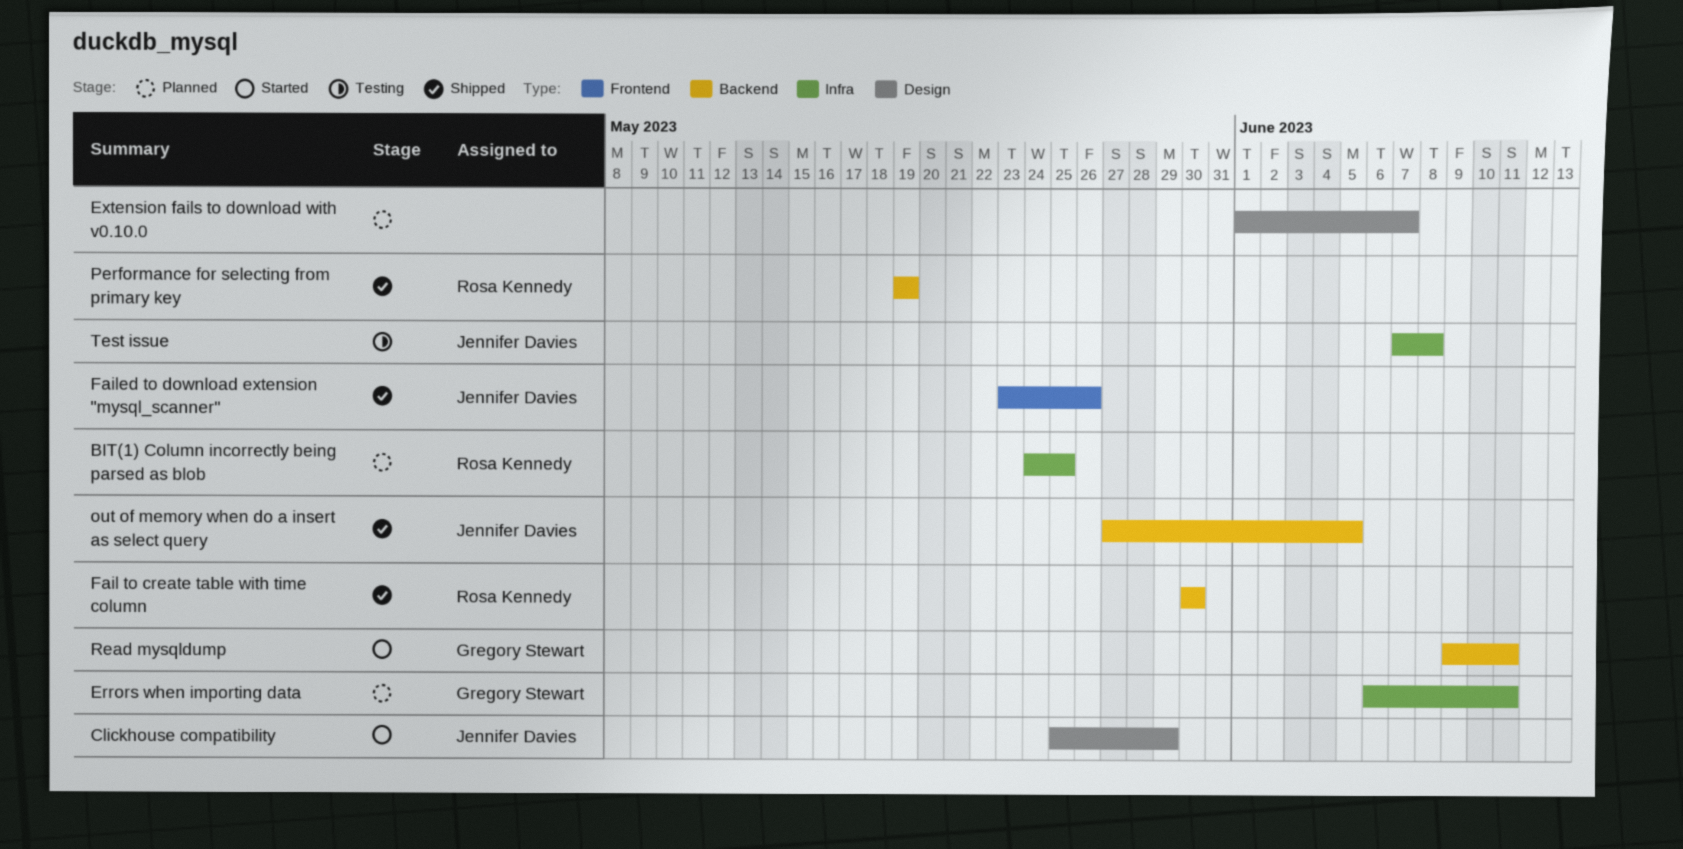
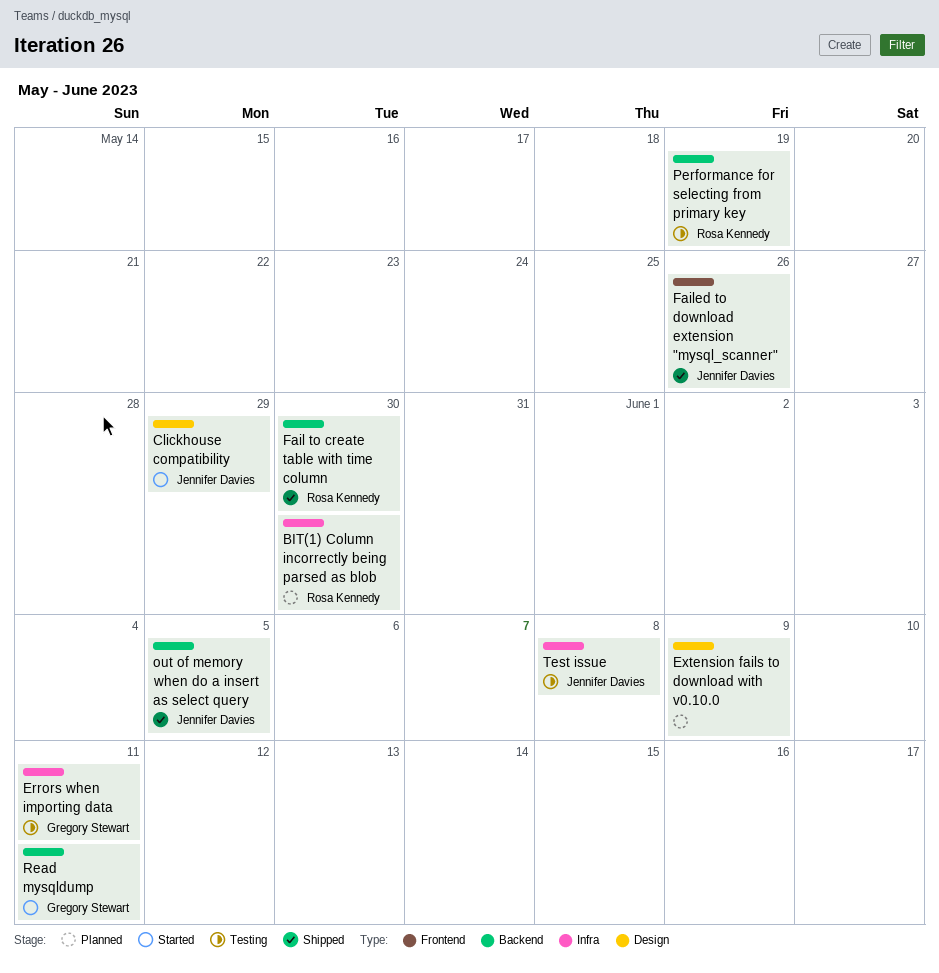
BIT(1) Column incorrectly being parsed as blob, due: May 25 -> May 30
Errors when importing data, status: Planned -> Testing
Extension fails to download with v0.10.0, due: Jun 7 -> Jun 9
Performance for selecting from primary key, status: Shipped -> Testing

